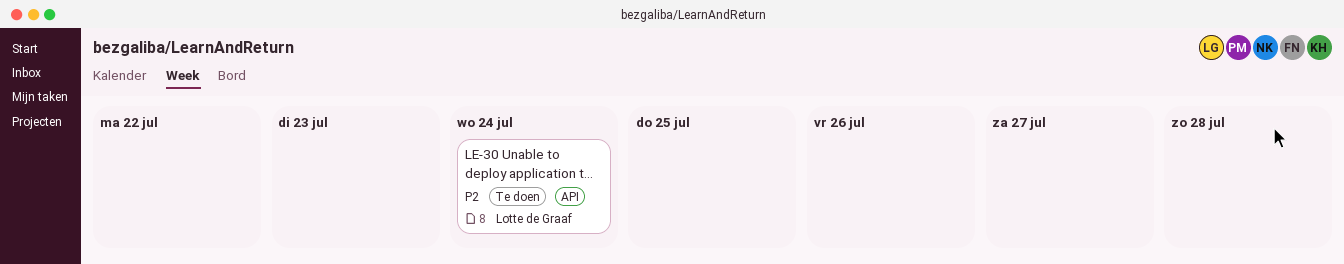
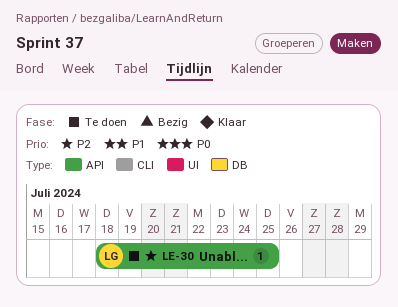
LE-30, due: Jul 24 -> Jul 25

